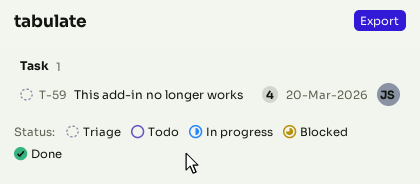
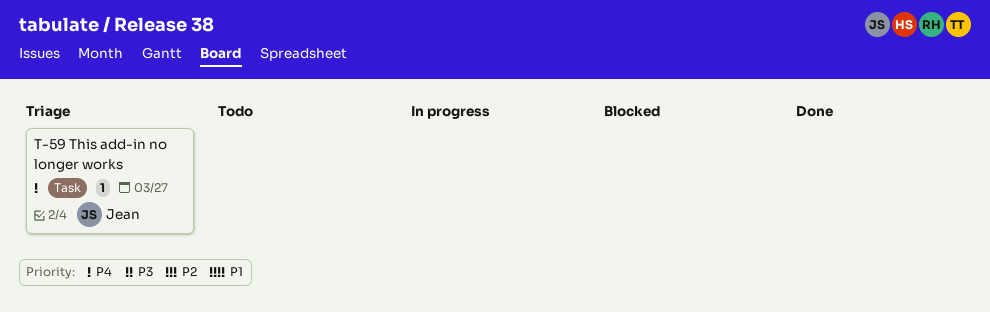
T-59, estimate: 4 -> 1
T-59, due: Mar 20 -> Mar 27

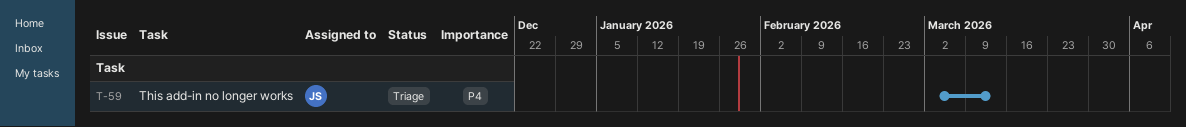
T-59, due: Mar 27 -> Mar 13

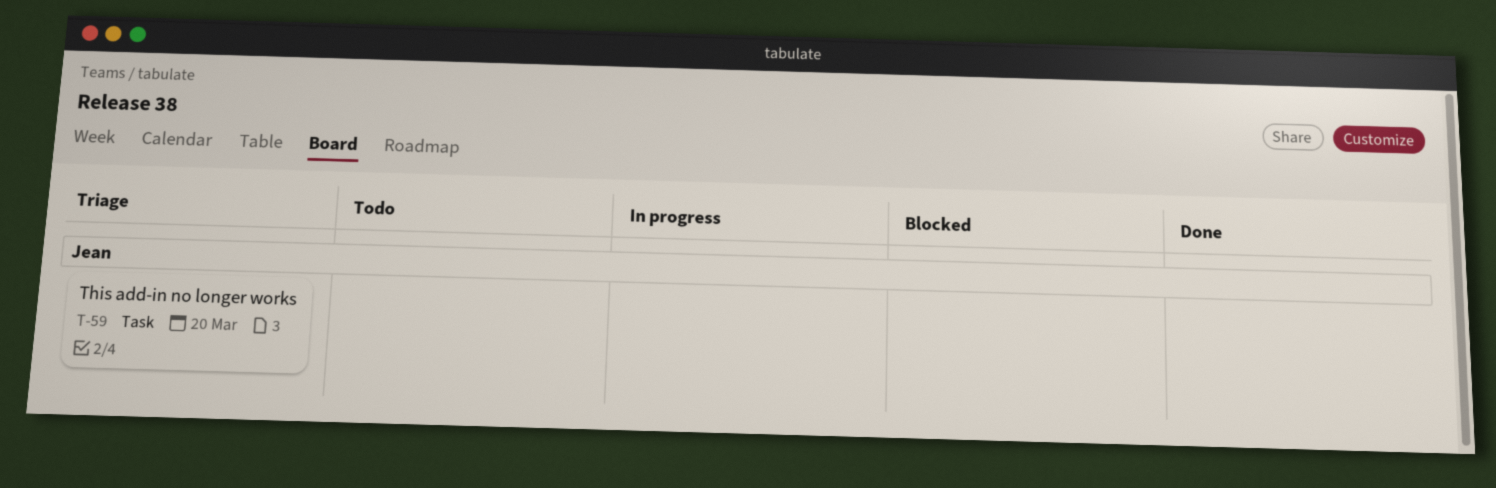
T-59, due: Mar 13 -> Mar 20

